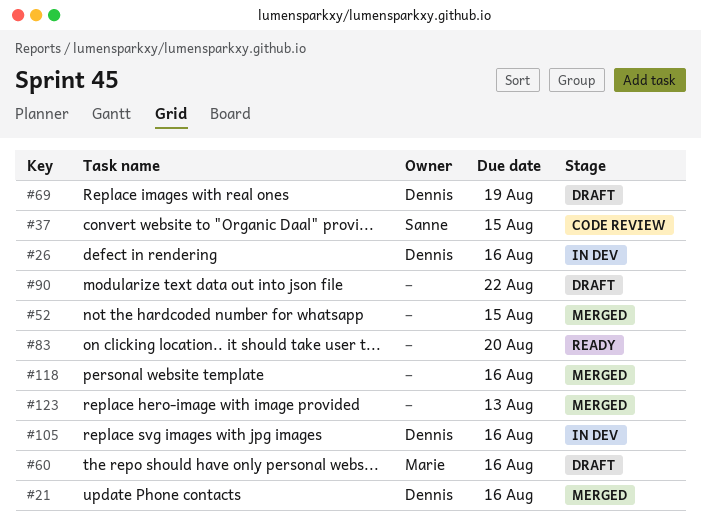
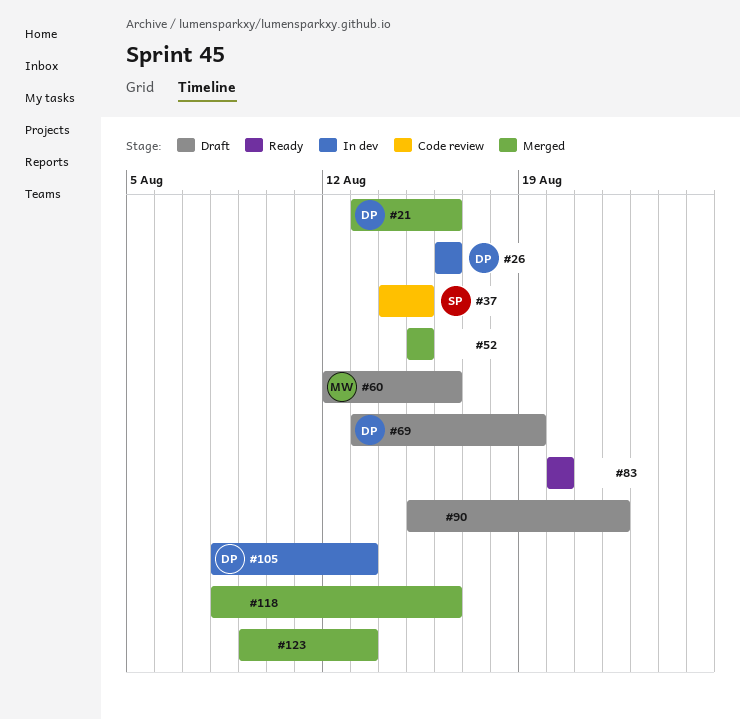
#105, due: Aug 16 -> Aug 13

